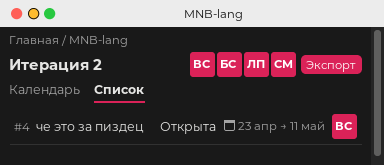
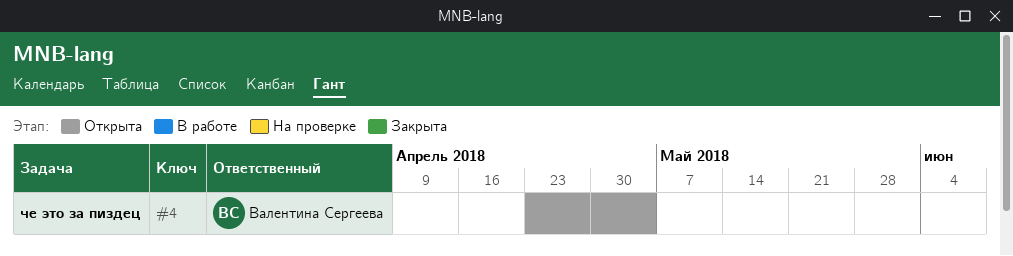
#4, due: May 11 -> May 4

